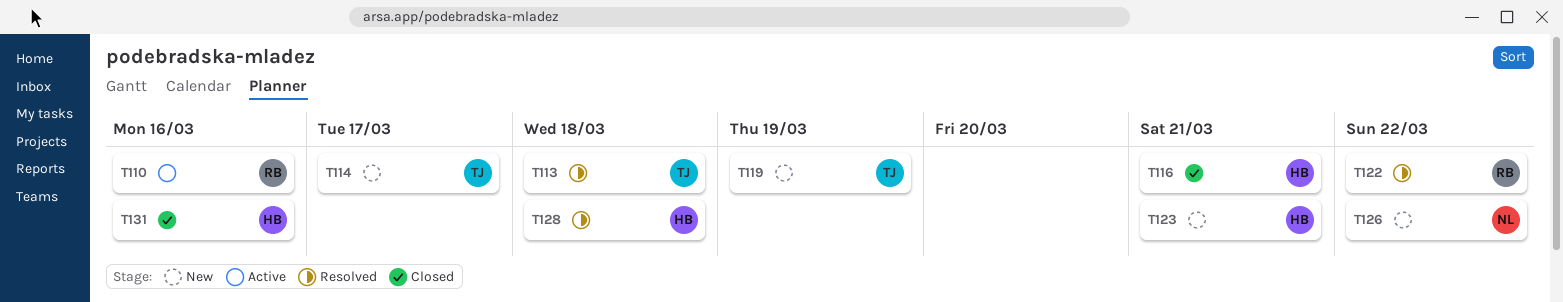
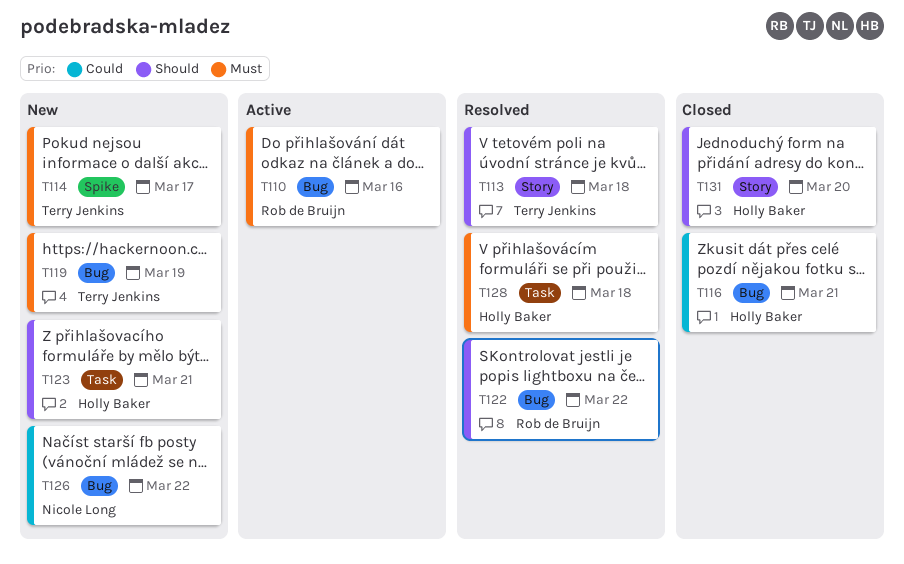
T131, due: Mar 16 -> Mar 20

